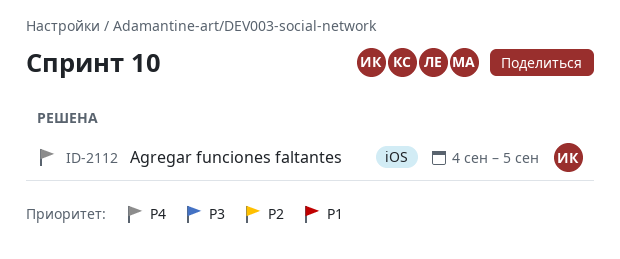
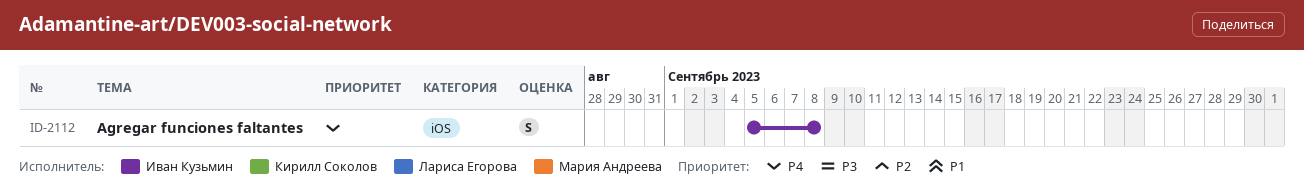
ID-2112, start: Sep 4 -> Sep 5
ID-2112, due: Sep 5 -> Sep 8

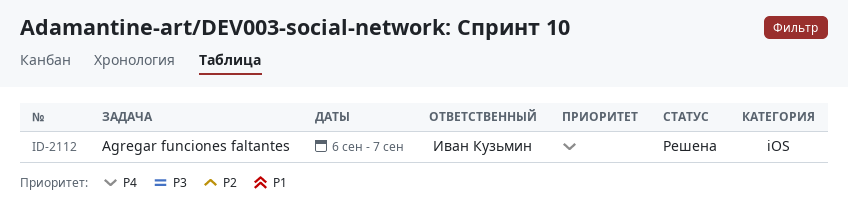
ID-2112, start: Sep 5 -> Sep 6
ID-2112, due: Sep 8 -> Sep 7

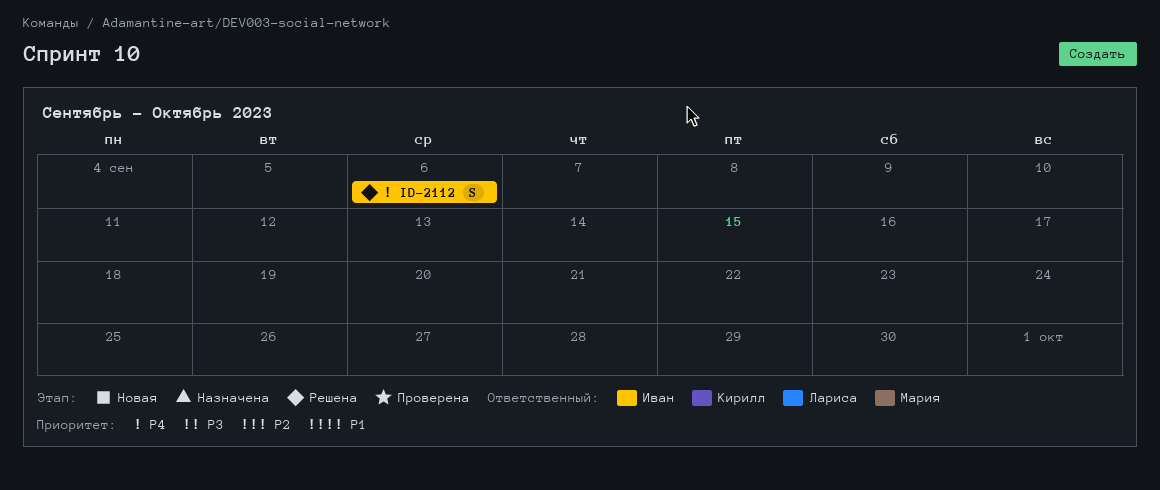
ID-2112, due: Sep 7 -> Sep 6

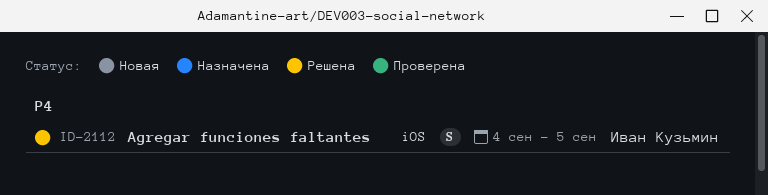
ID-2112, start: Sep 6 -> Sep 4
ID-2112, due: Sep 6 -> Sep 5

